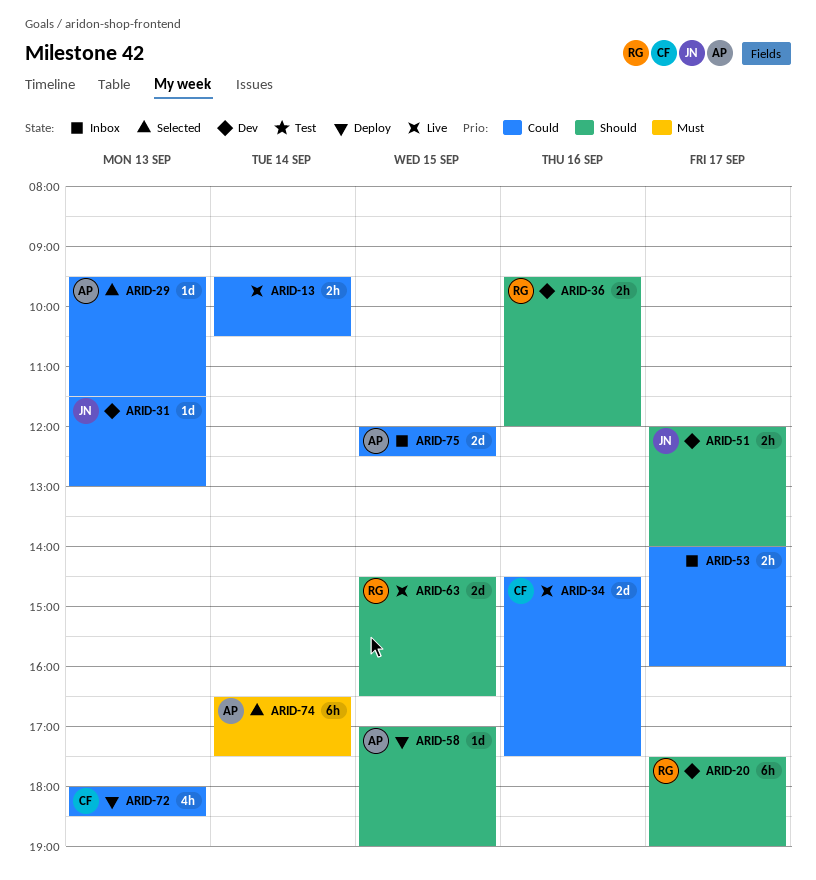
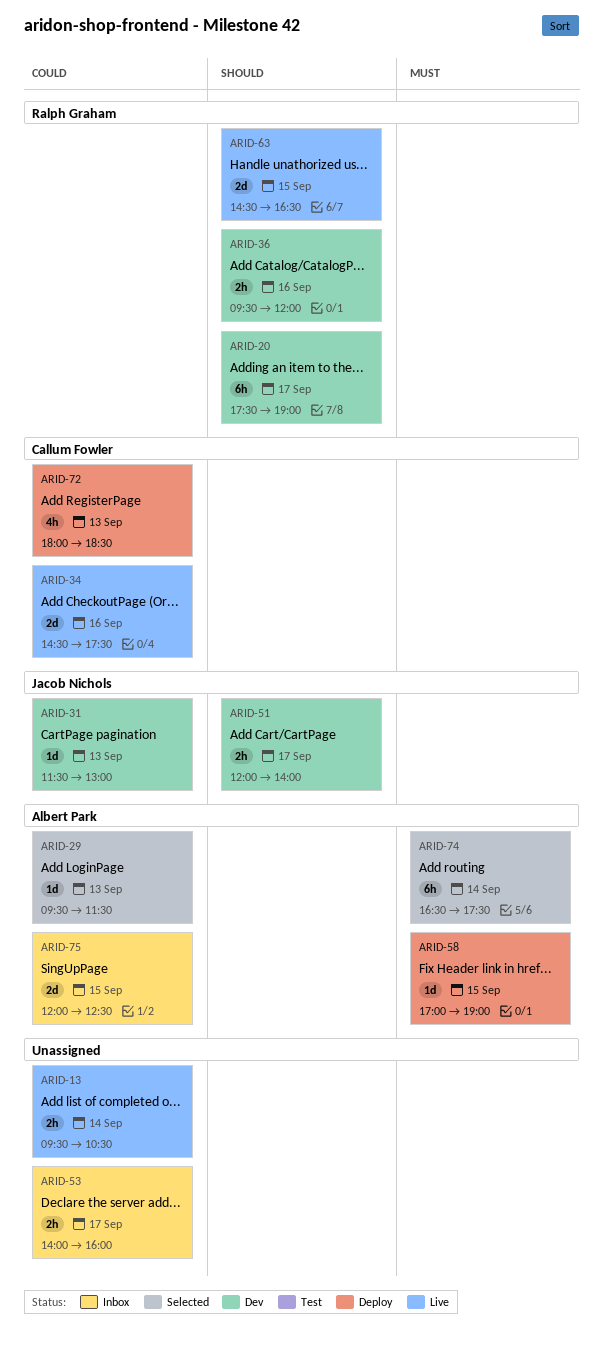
ARID-58, priority: Should -> Must

